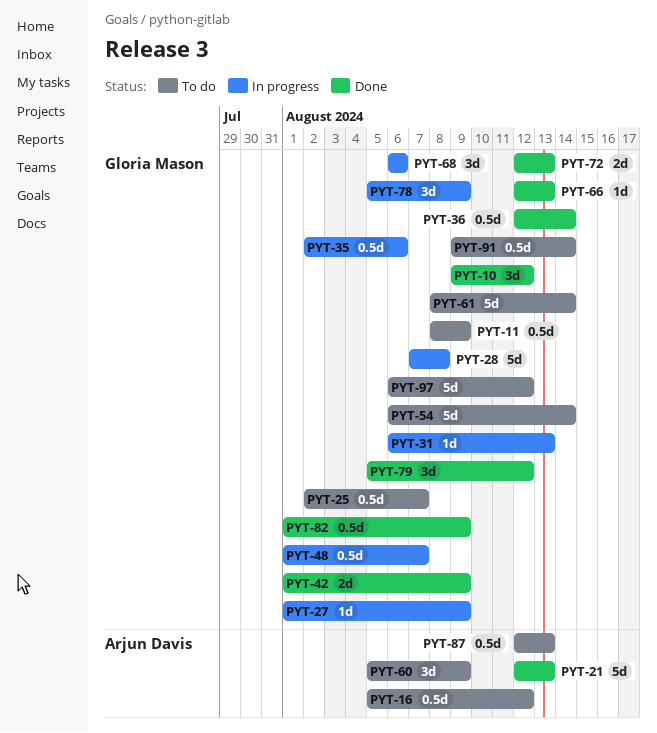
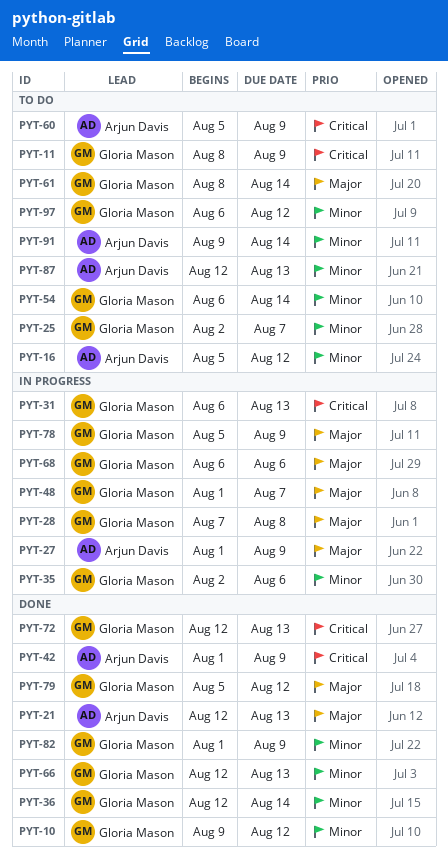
PYT-27, owner: Gloria Mason -> Arjun Davis
PYT-42, owner: Gloria Mason -> Arjun Davis
PYT-91, owner: Gloria Mason -> Arjun Davis

